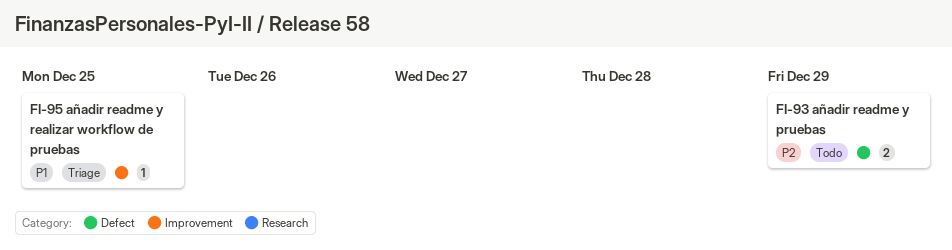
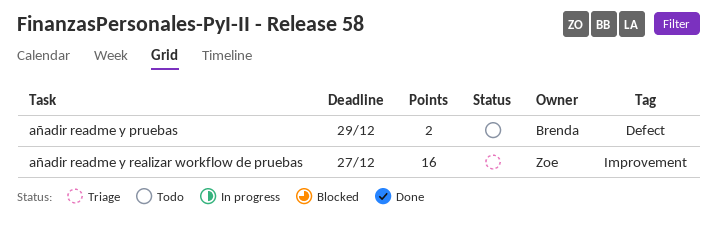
añadir readme y realizar workflow de pruebas, estimate: 1 -> 16
añadir readme y realizar workflow de pruebas, due: Dec 25 -> Dec 27

